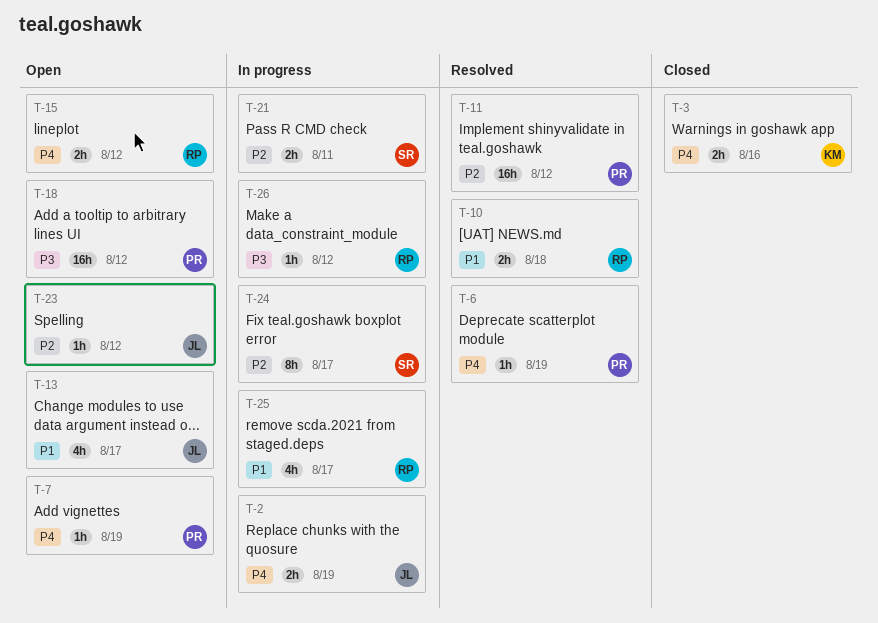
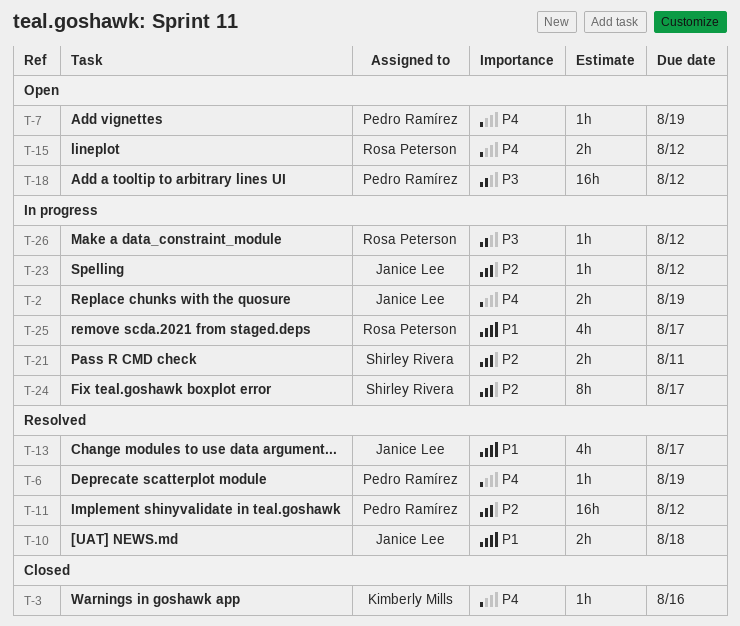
T-3, estimate: 2h -> 1h
T-10, owner: Rosa Peterson -> Janice Lee
T-13, status: Open -> Resolved
T-23, status: Open -> In progress

